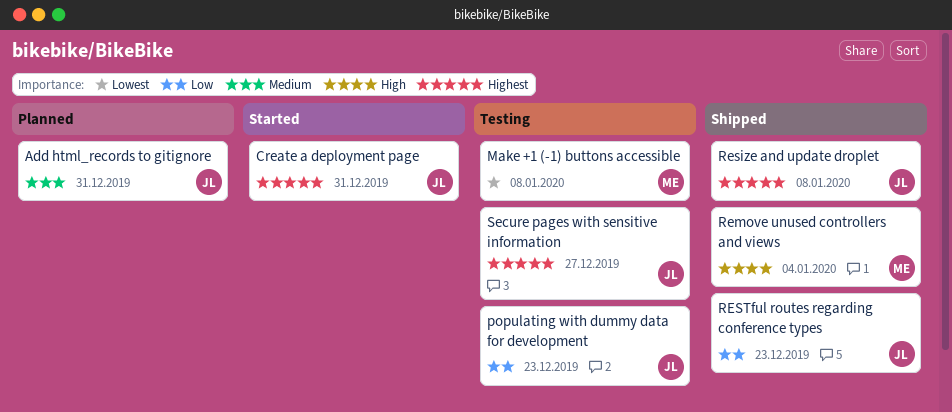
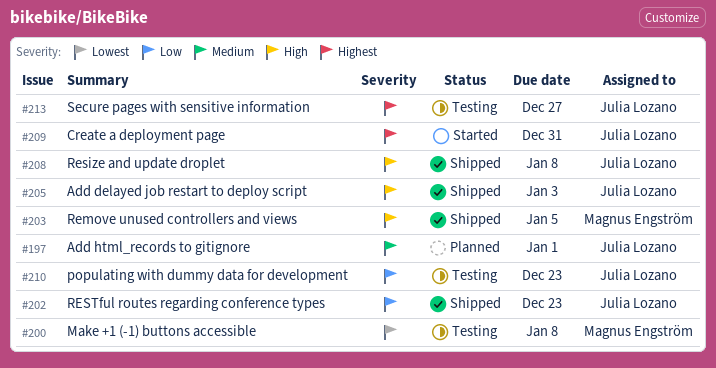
Add delayed job restart to deploy script: none -> present
Add html_records to gitignore, due: Dec 31 -> Jan 1
Remove unused controllers and views, due: Jan 4 -> Jan 5
Resize and update droplet, priority: Highest -> High

